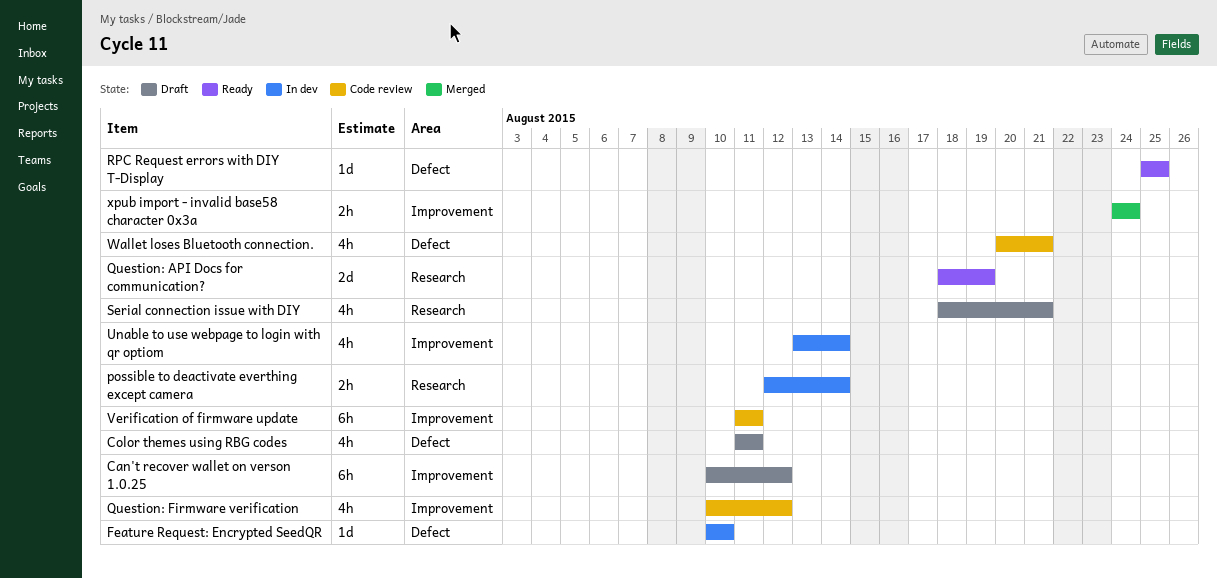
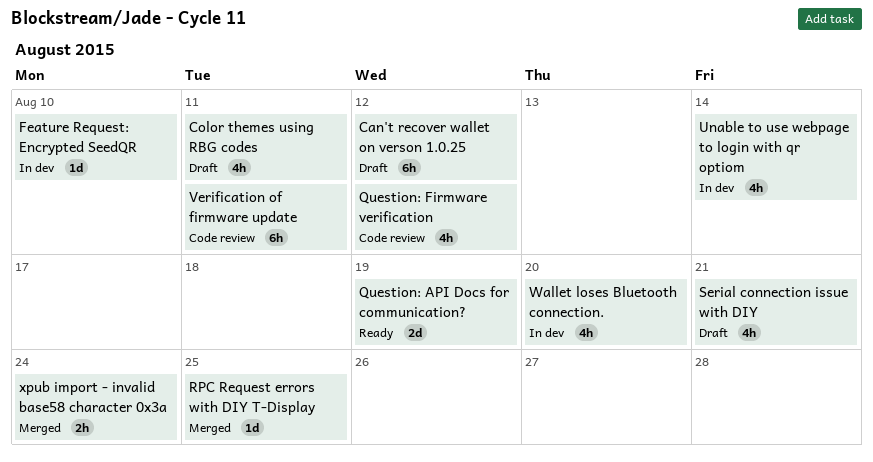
possible to deactivate everthing except camera: present -> none
RPC Request errors with DIY T-Display, status: Ready -> Merged
Wallet loses Bluetooth connection., status: Code review -> In dev
Wallet loses Bluetooth connection., due: Aug 21 -> Aug 20

